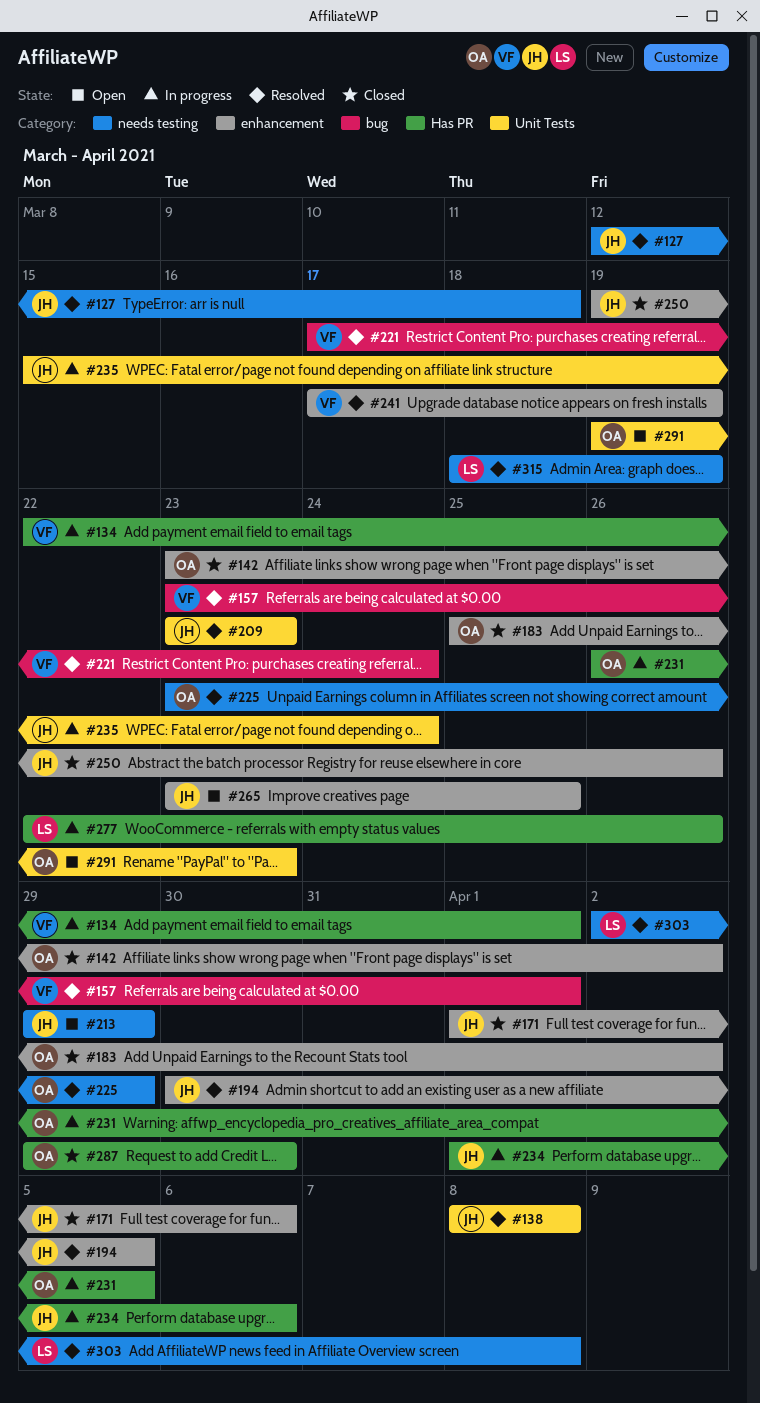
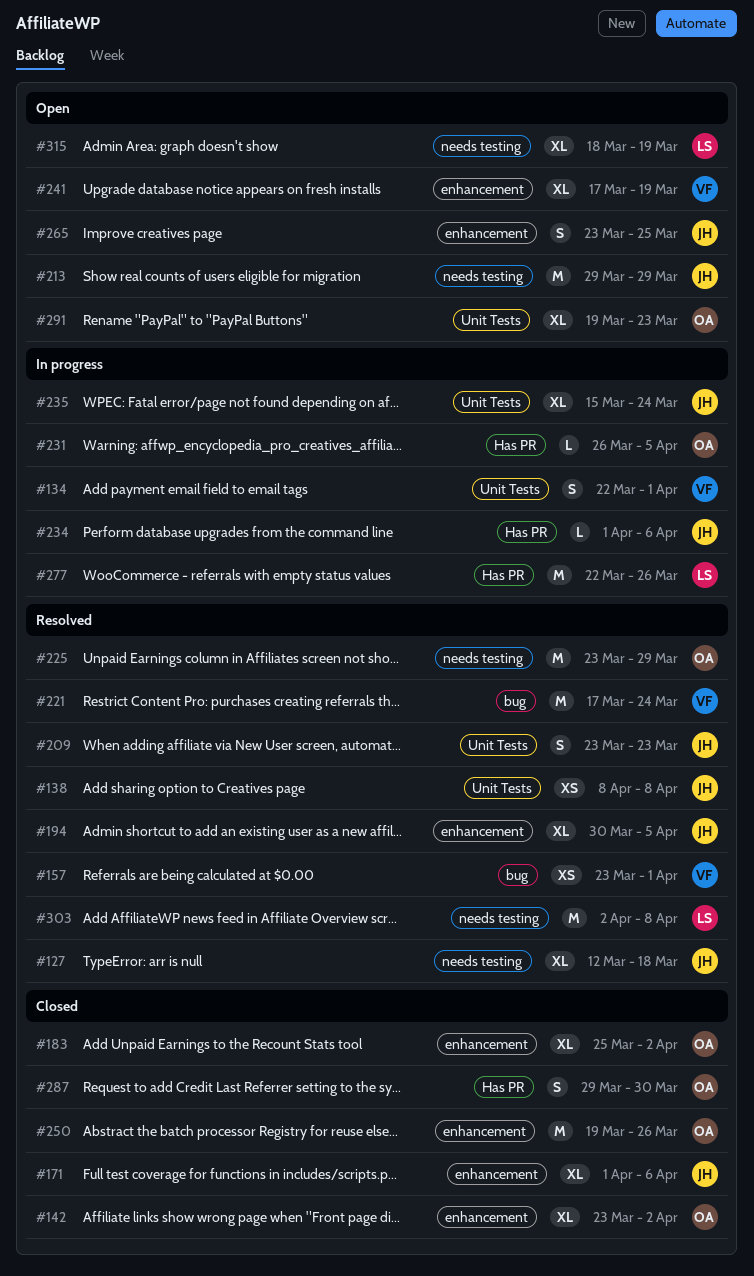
#134, label: Has PR -> Unit Tests
#241, status: Resolved -> Open
#250, owner: JH -> OA
#315, status: Resolved -> Open

